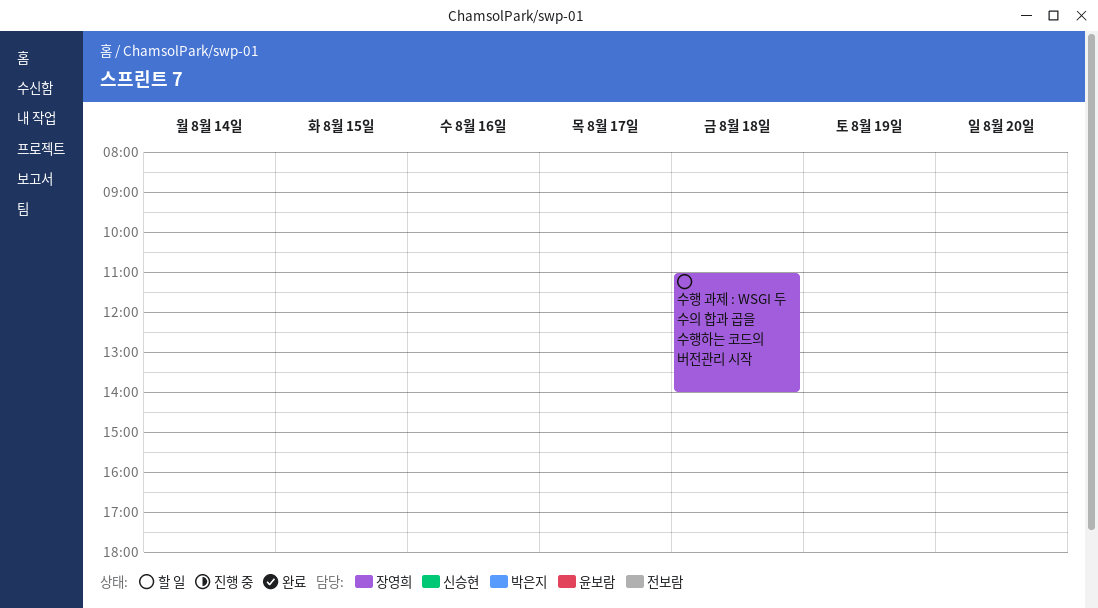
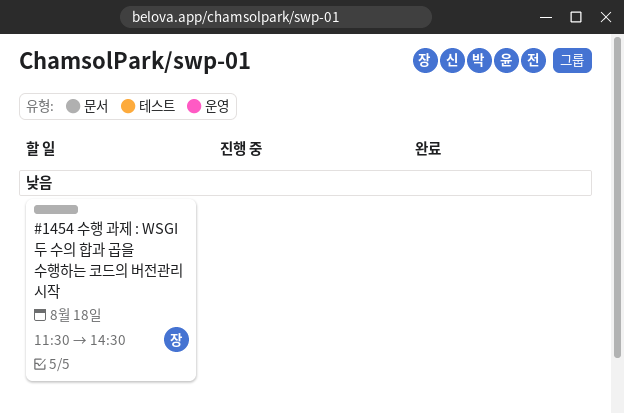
수행 과제 : WSGI 두 수의 합과 곱을 수행하는 코드의 버전관리 시작, begins: 11:00 -> 11:30
수행 과제 : WSGI 두 수의 합과 곱을 수행하는 코드의 버전관리 시작, ends: 14:00 -> 14:30

